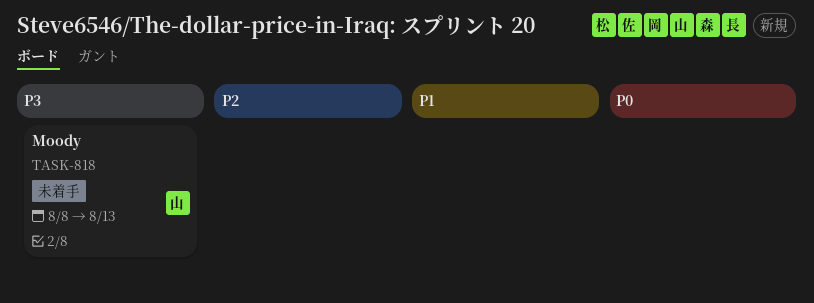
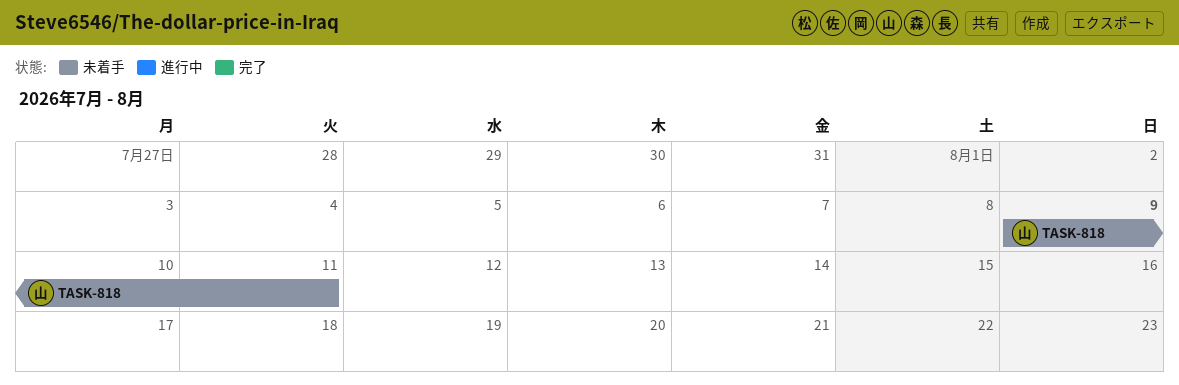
TASK-818, start: Aug 8 -> Aug 9
TASK-818, due: Aug 13 -> Aug 11

